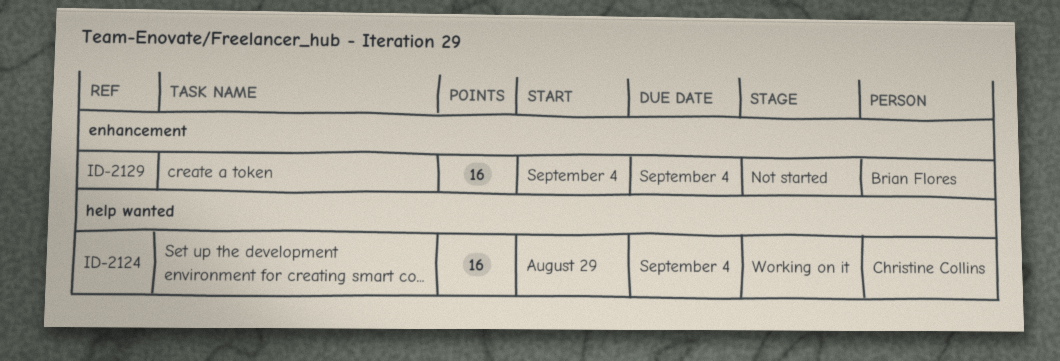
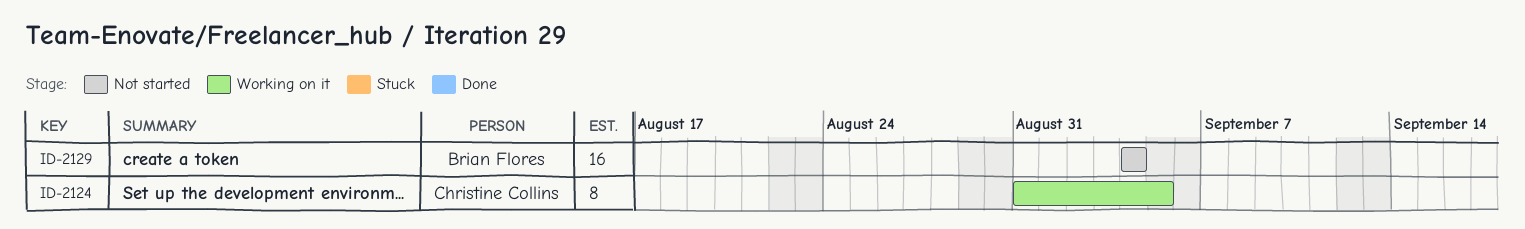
ID-2124, estimate: 16 -> 8
ID-2124, start: Aug 29 -> Aug 31
ID-2124, due: Sep 4 -> Sep 5

